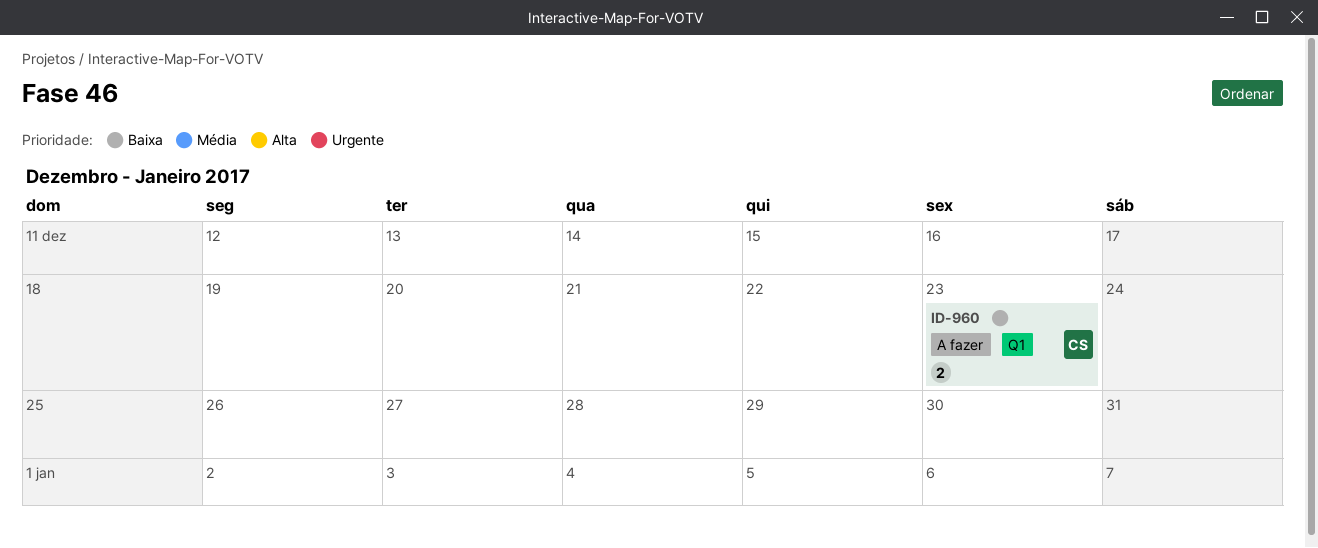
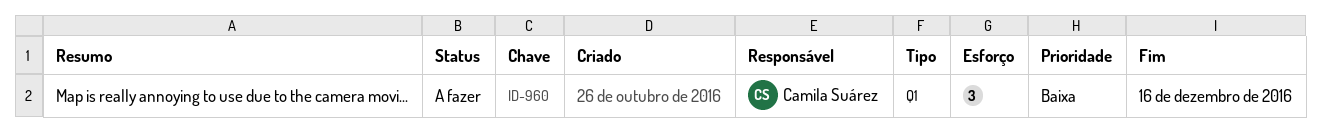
ID-960, estimate: 2 -> 3
ID-960, due: Dec 23 -> Dec 16

